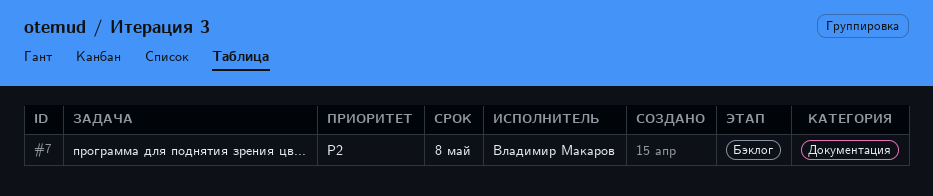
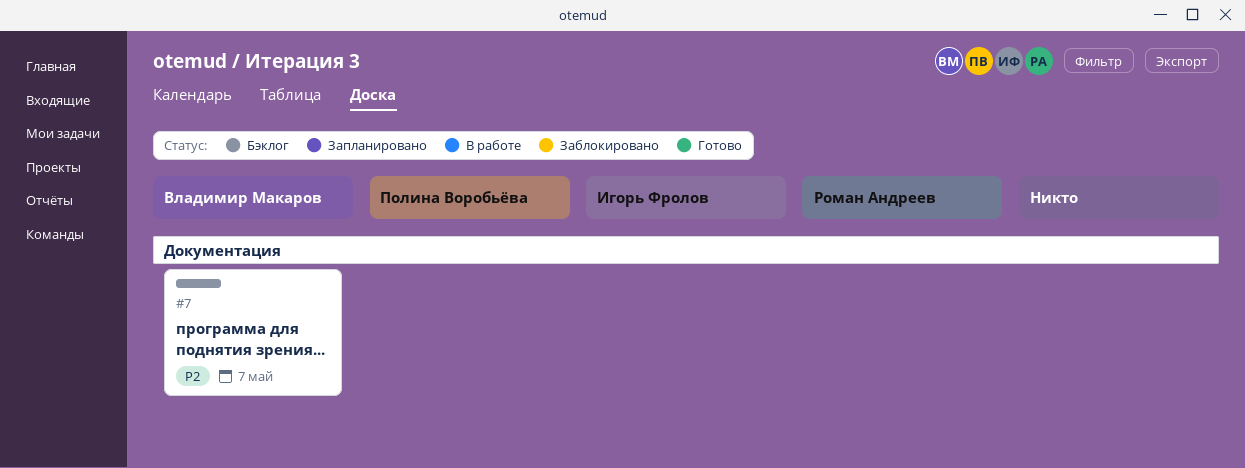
#7, due: May 8 -> May 7

